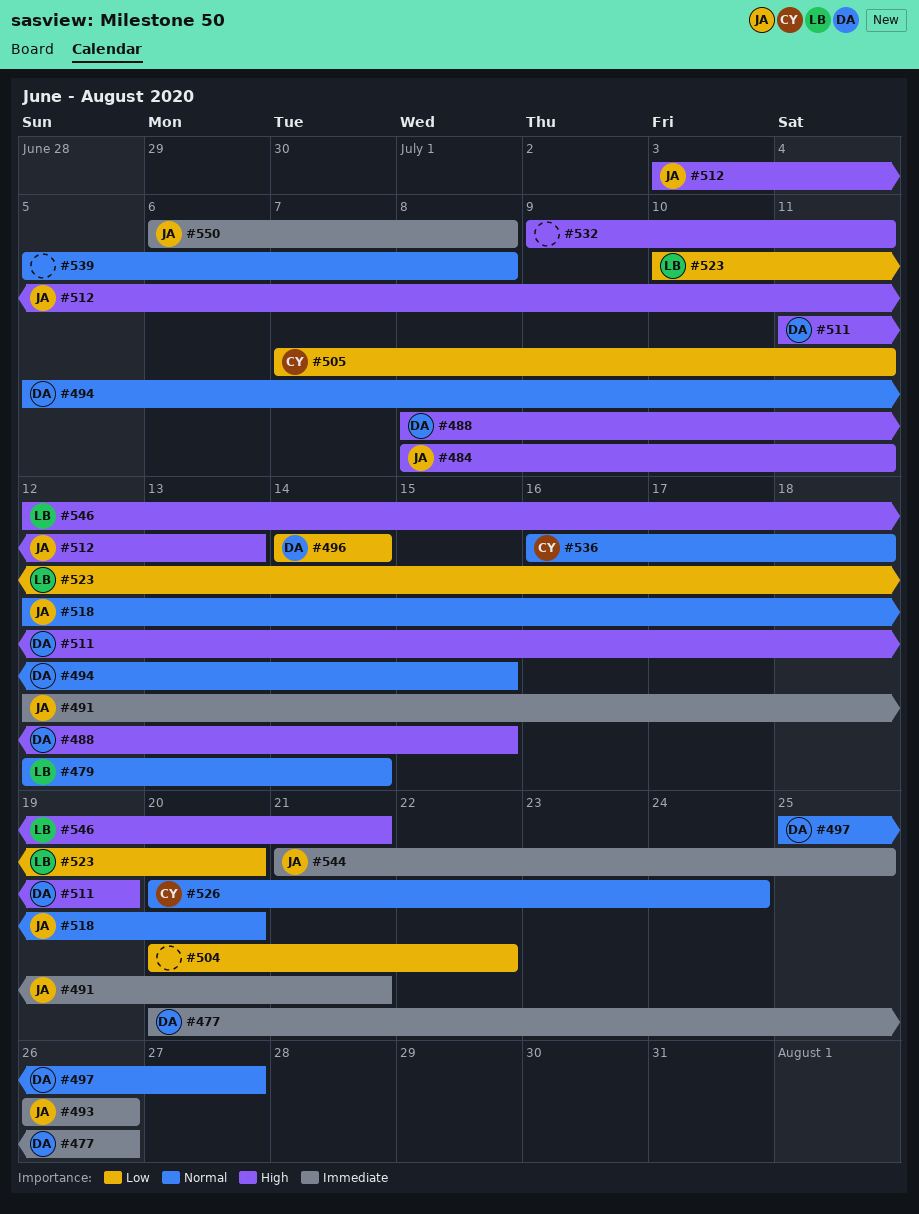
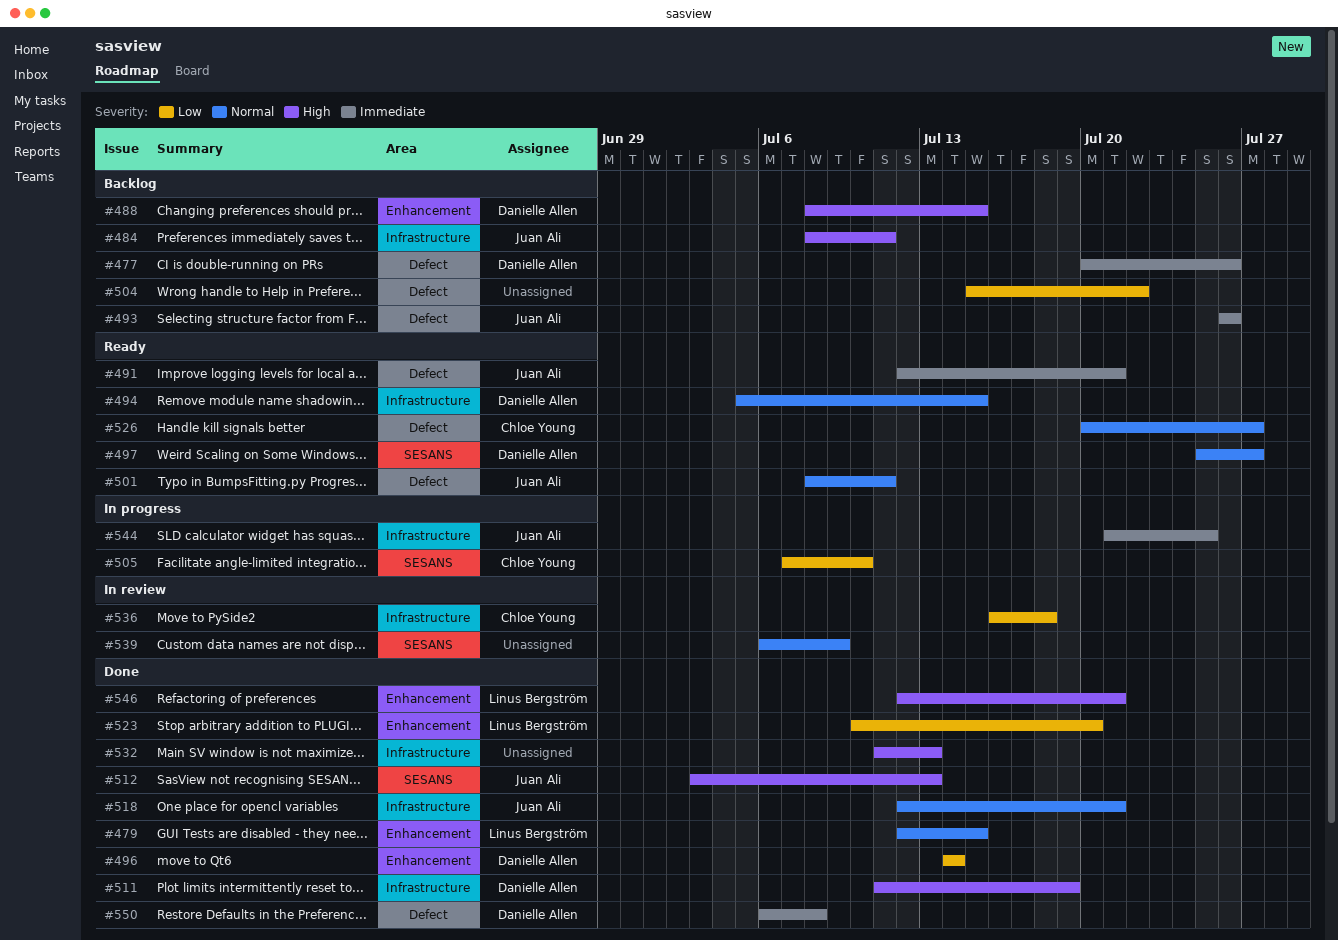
#479, due: Jul 14 -> Jul 15
#501: none -> present
#504, start: Jul 20 -> Jul 15
#505, due: Jul 11 -> Jul 10
#518, due: Jul 20 -> Jul 21
#526, due: Jul 24 -> Jul 27
#532, start: Jul 9 -> Jul 11
#532, due: Jul 11 -> Jul 13
#536, priority: Normal -> Low
#539, start: Jul 5 -> Jul 6
#539, due: Jul 8 -> Jul 9
#550, owner: Juan Ali -> Danielle Allen

